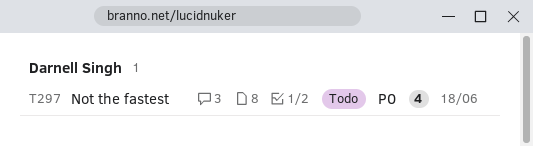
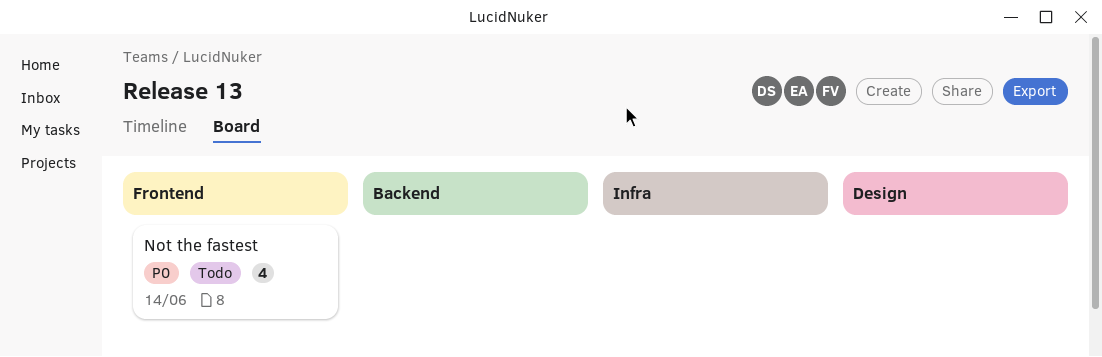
Not the fastest, due: Jun 18 -> Jun 14

